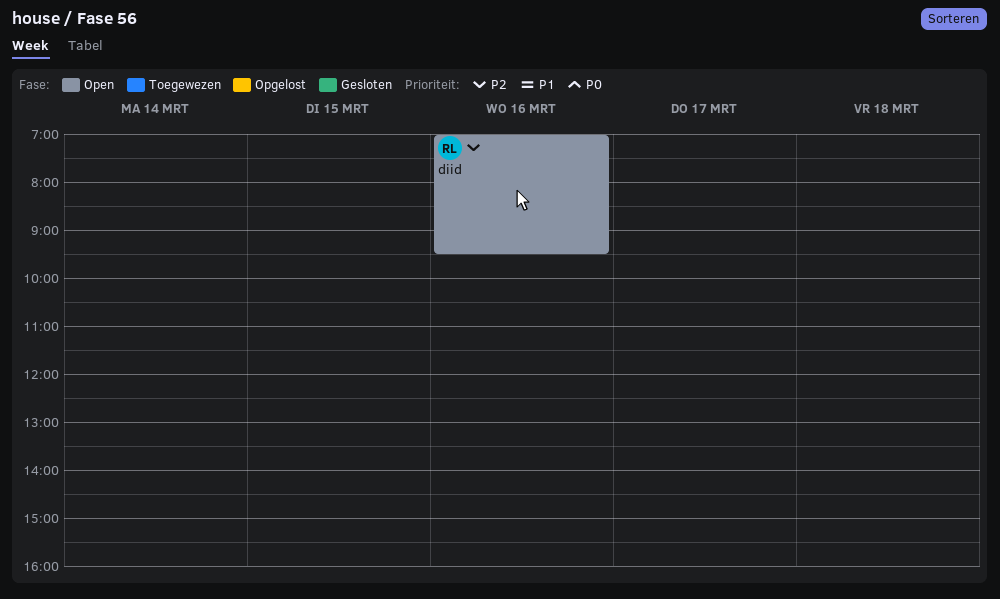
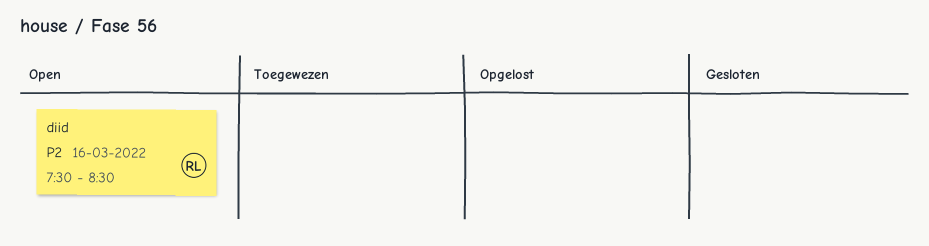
diid, begins: 07:00 -> 07:30
diid, ends: 09:30 -> 08:30

